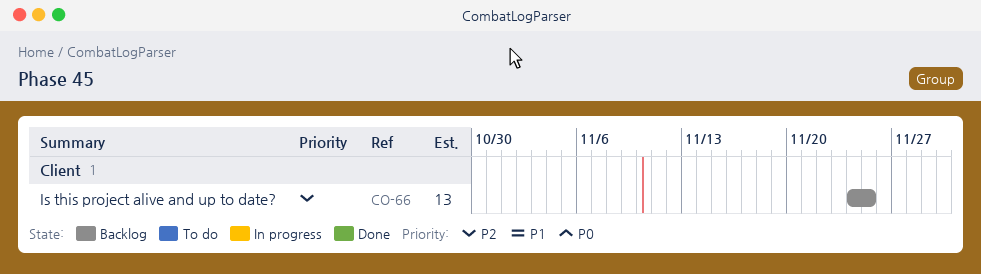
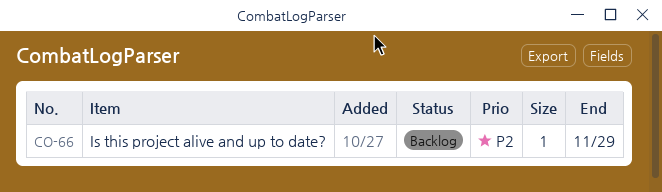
CO-66, estimate: 13 -> 1
CO-66, due: Nov 25 -> Nov 29

